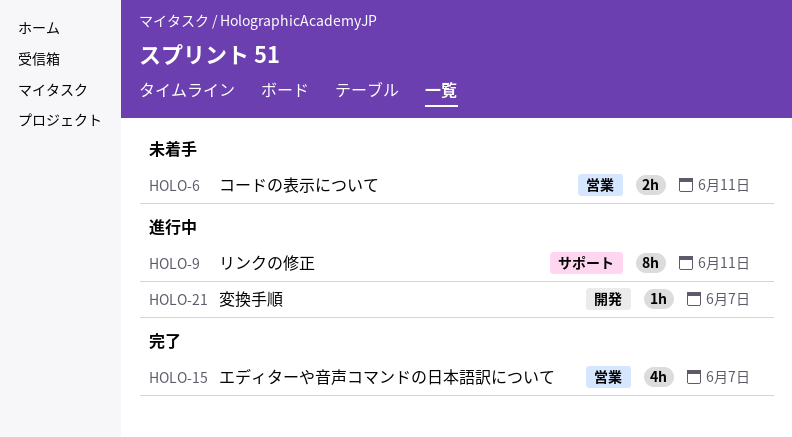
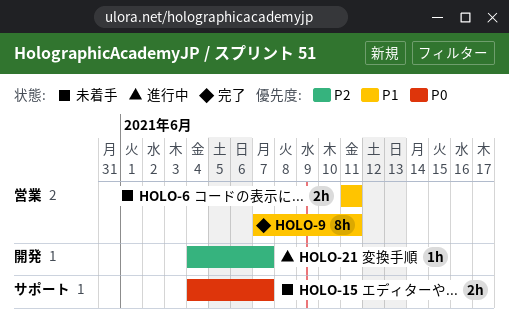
HOLO-9, status: 進行中 -> 完了
HOLO-9, label: サポート -> 営業
HOLO-15, status: 完了 -> 未着手
HOLO-15, label: 営業 -> サポート
HOLO-15, estimate: 4h -> 2h

